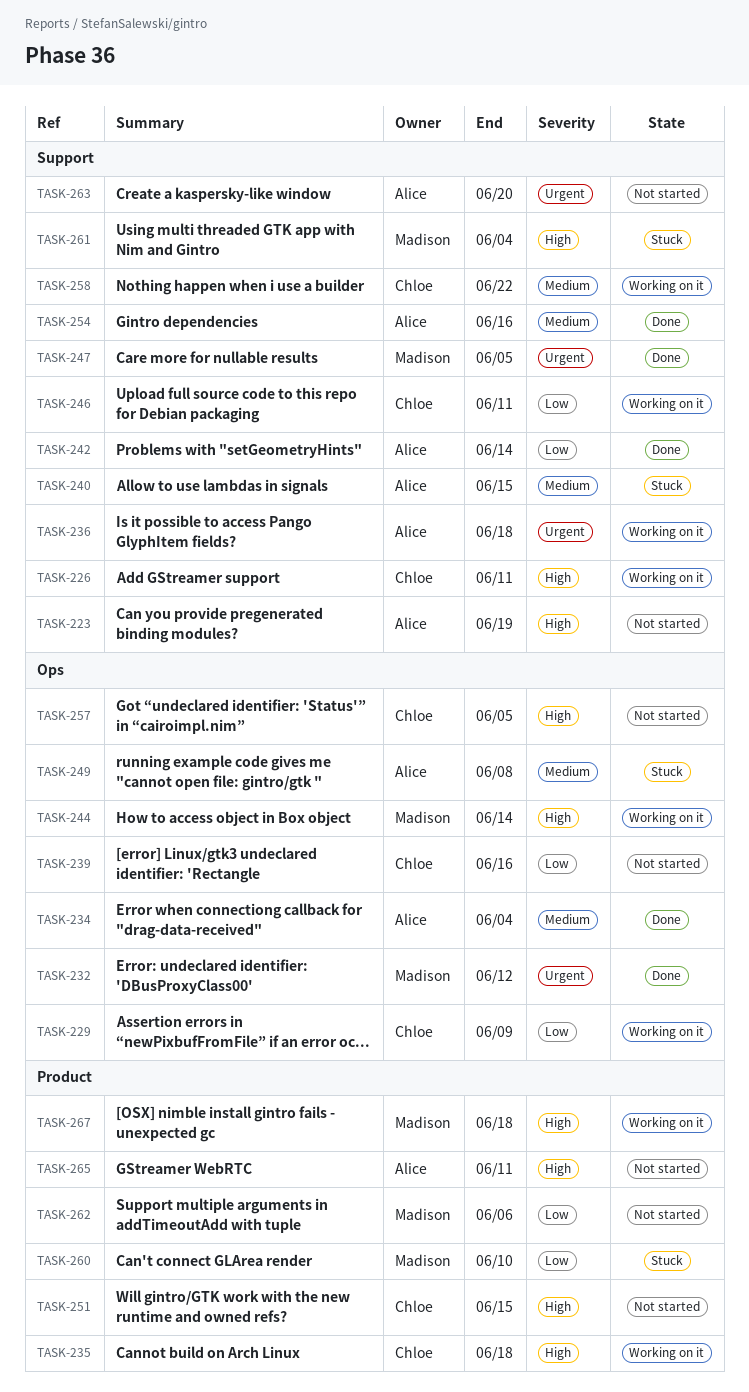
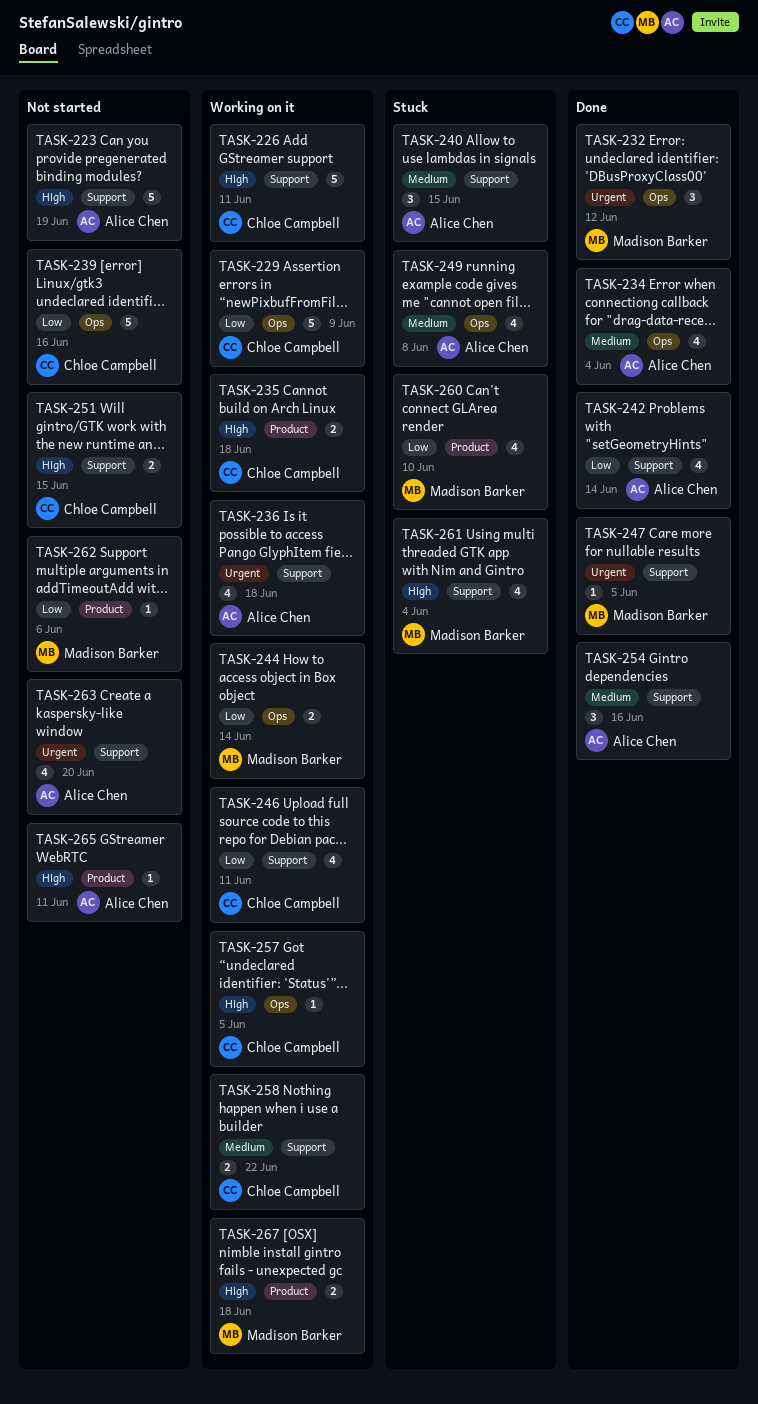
TASK-244, priority: High -> Low
TASK-251, label: Product -> Support
TASK-257, status: Not started -> Working on it

